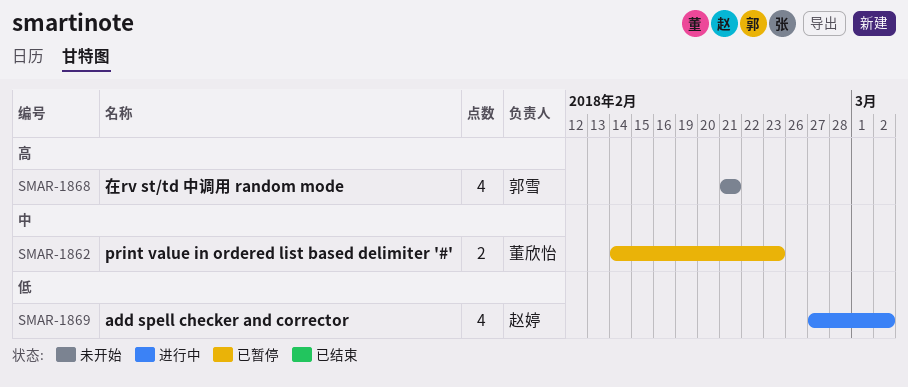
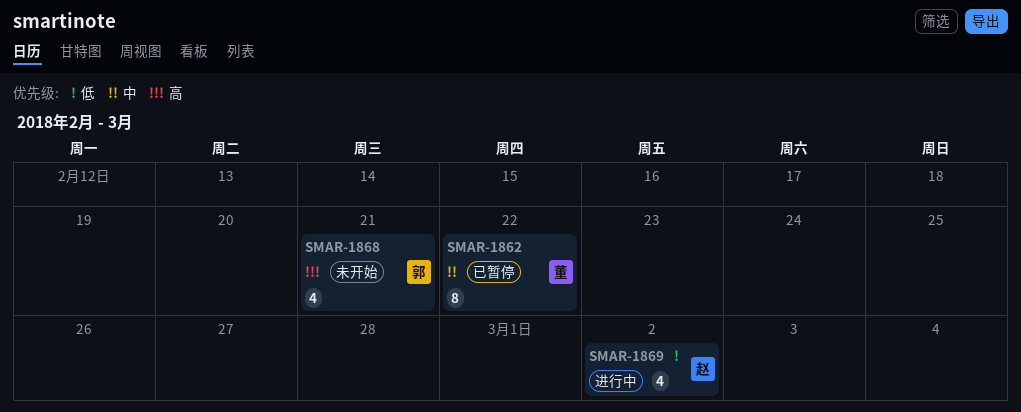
SMAR-1862, estimate: 2 -> 8
SMAR-1862, due: Feb 23 -> Feb 22

